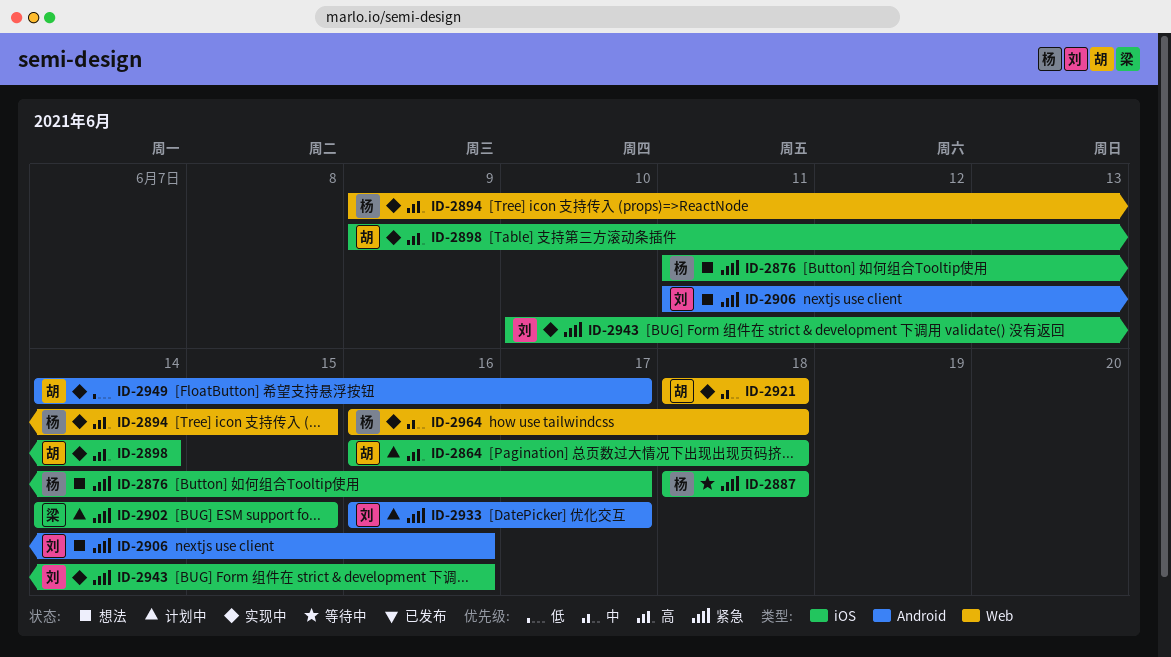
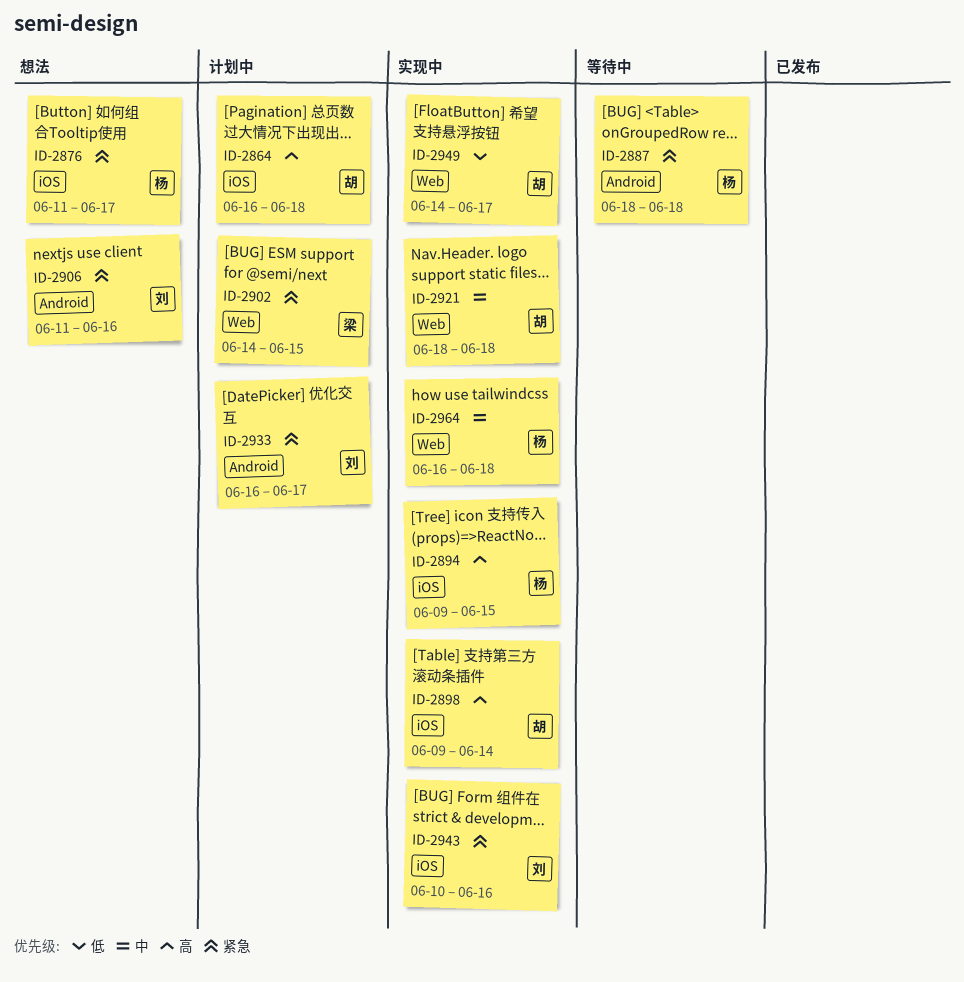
ID-2887, label: iOS -> Android
ID-2894, label: Web -> iOS
ID-2902, label: iOS -> Web
ID-2949, label: Android -> Web

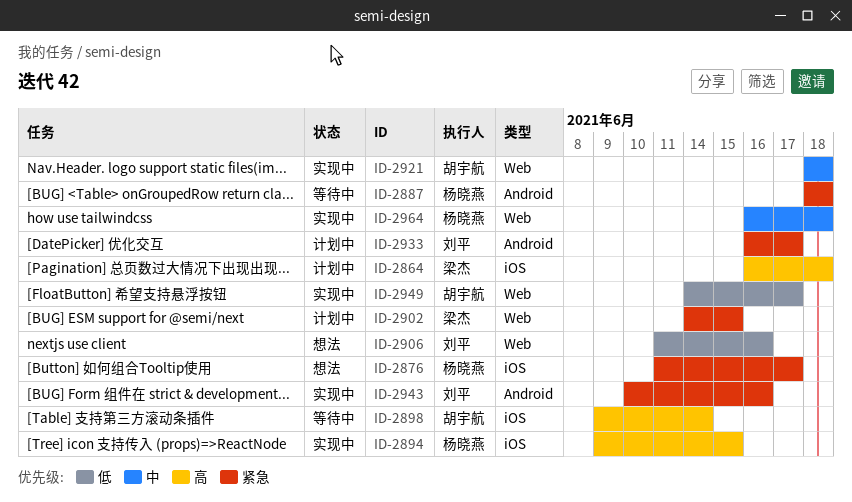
ID-2864, owner: 胡宇航 -> 梁杰
ID-2898, status: 实现中 -> 等待中
ID-2906, priority: 紧急 -> 低
ID-2906, label: Android -> Web
ID-2943, label: iOS -> Android

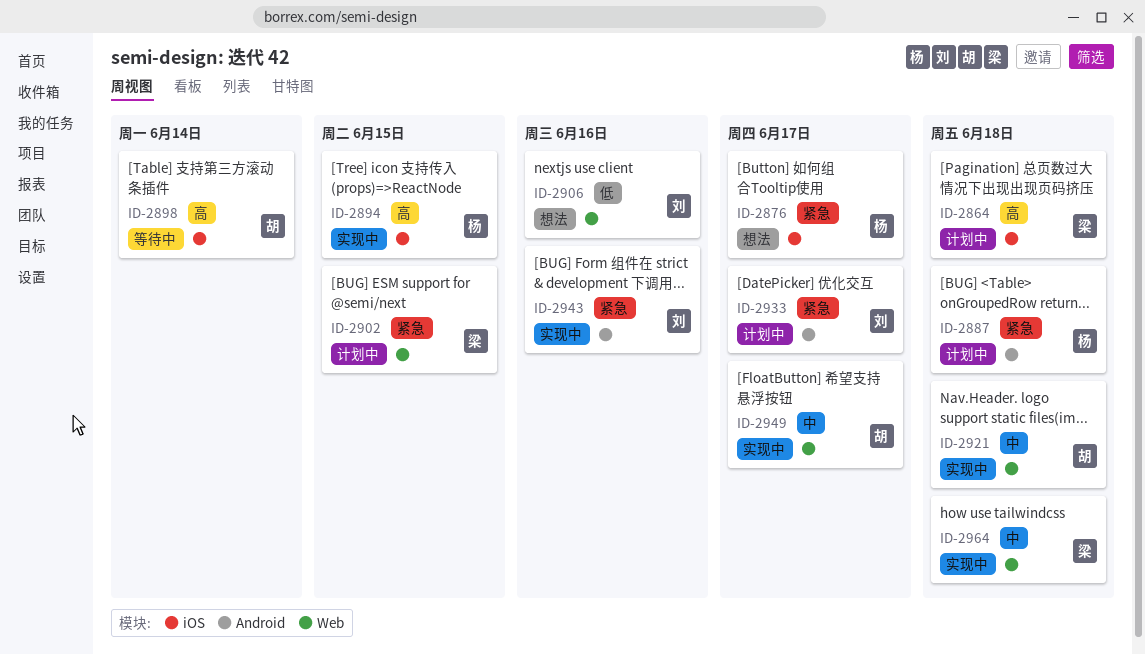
ID-2887, status: 等待中 -> 计划中
ID-2949, priority: 低 -> 中
ID-2964, owner: 杨晓燕 -> 梁杰

